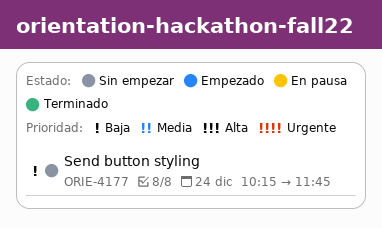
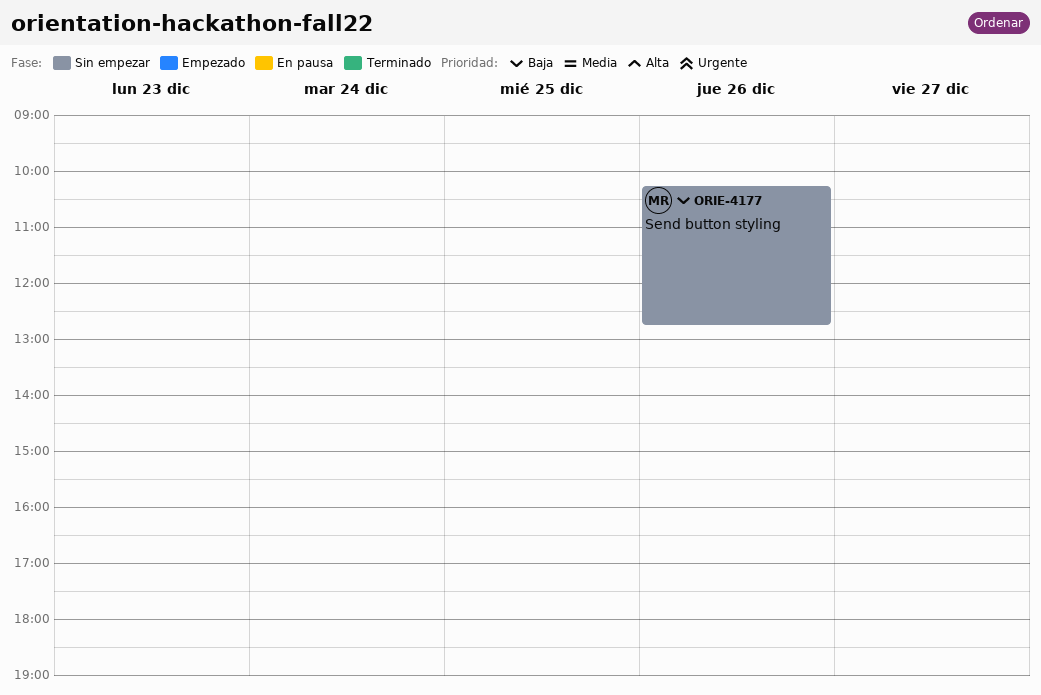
ORIE-4177, day: Dec 24 -> Dec 26
ORIE-4177, ends: 11:45 -> 12:45

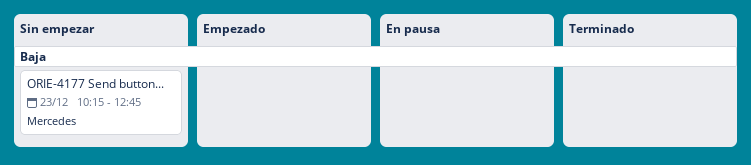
ORIE-4177, day: Dec 26 -> Dec 23

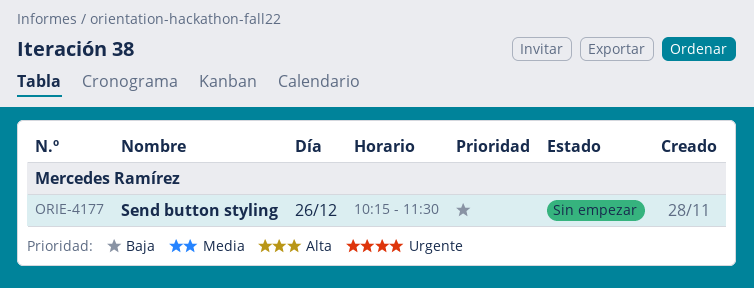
ORIE-4177, day: Dec 23 -> Dec 26
ORIE-4177, ends: 12:45 -> 11:30

